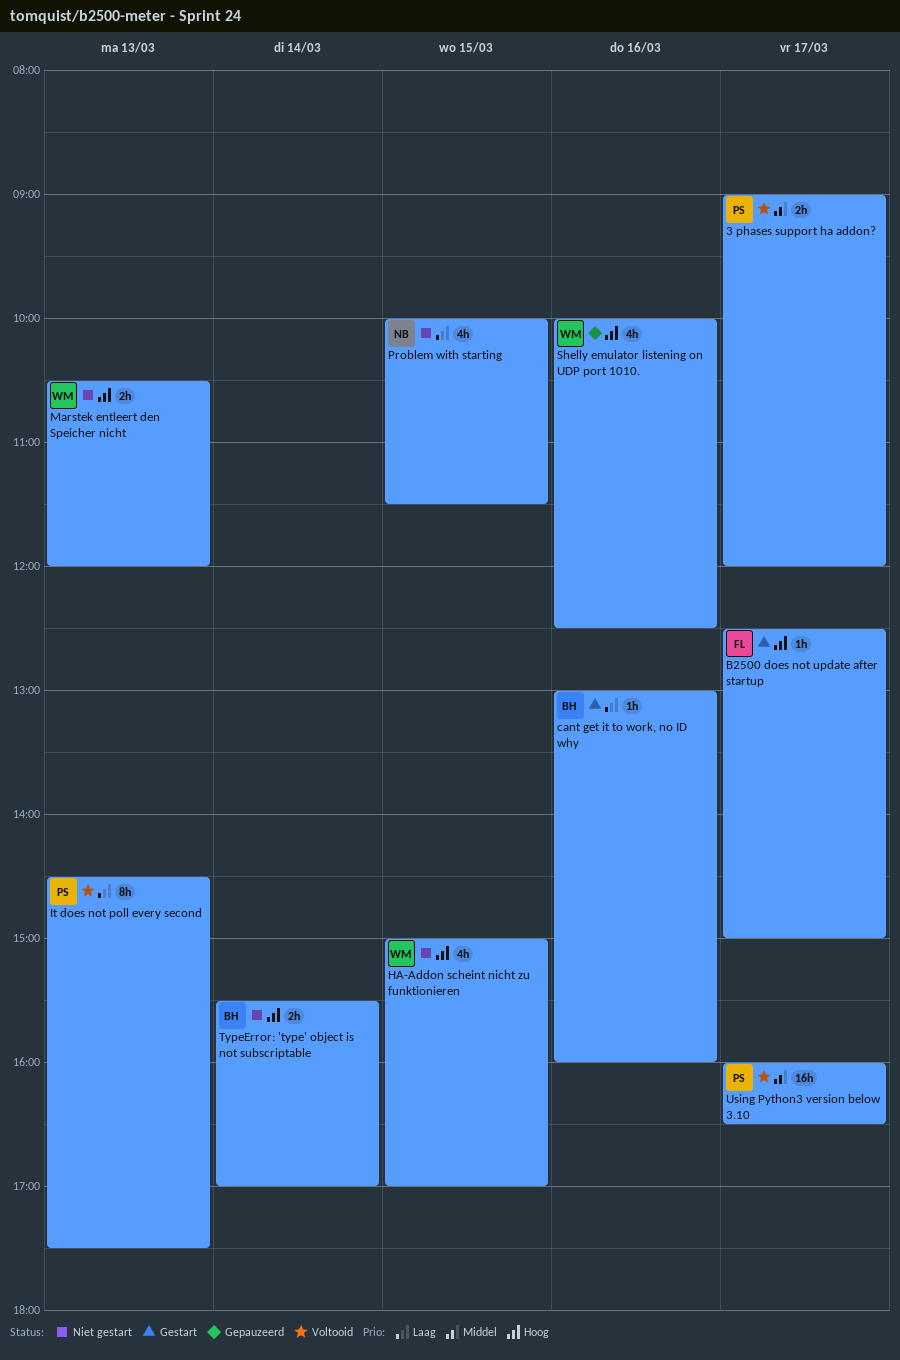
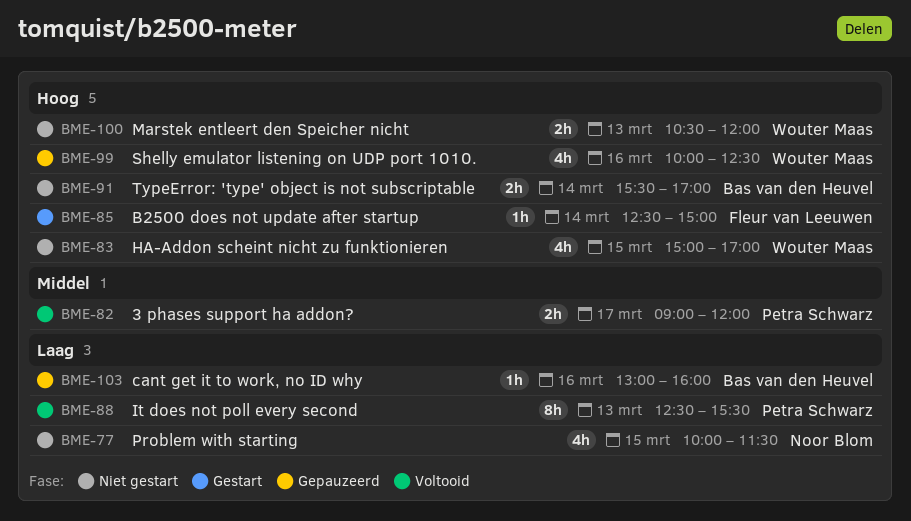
B2500 does not update after startup, day: Mar 17 -> Mar 14
cant get it to work, no ID why, status: Gestart -> Gepauzeerd
It does not poll every second, begins: 14:30 -> 12:30
It does not poll every second, ends: 17:30 -> 15:30
Using Python3 version below 3.10: present -> none

